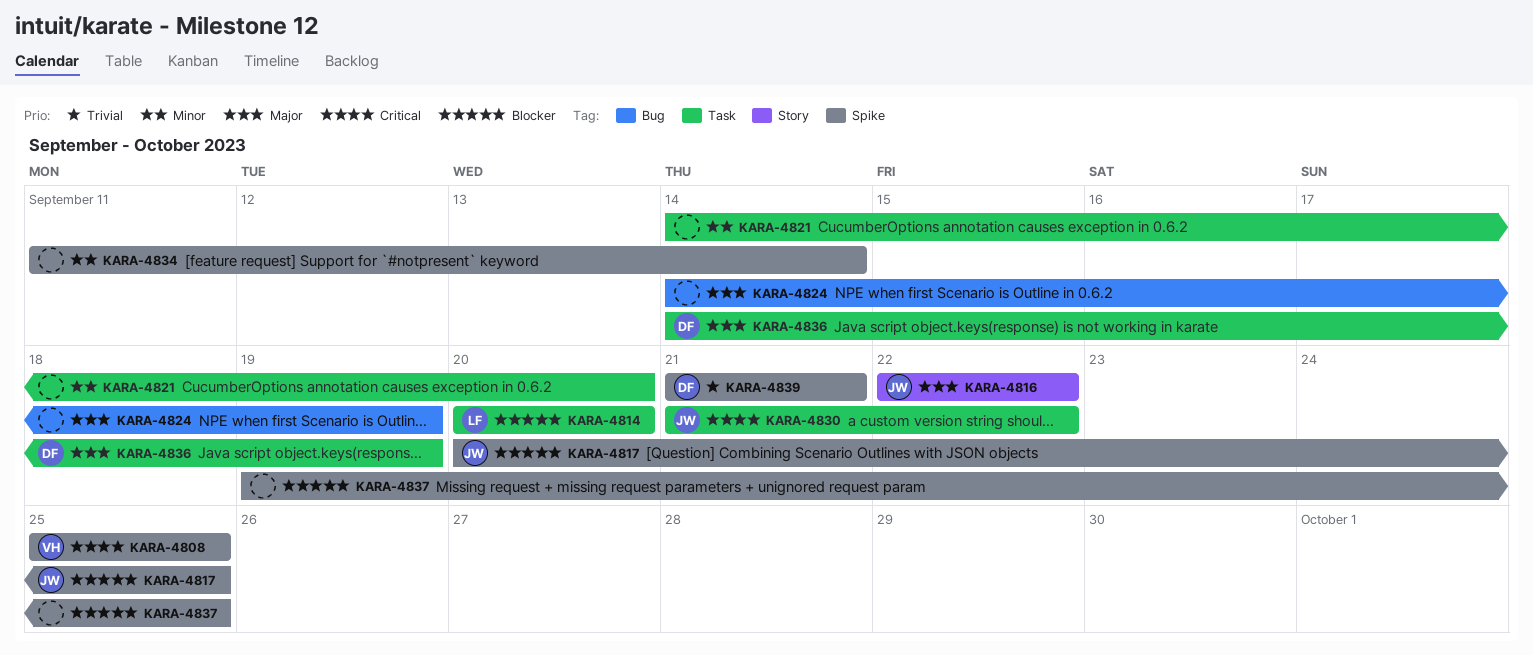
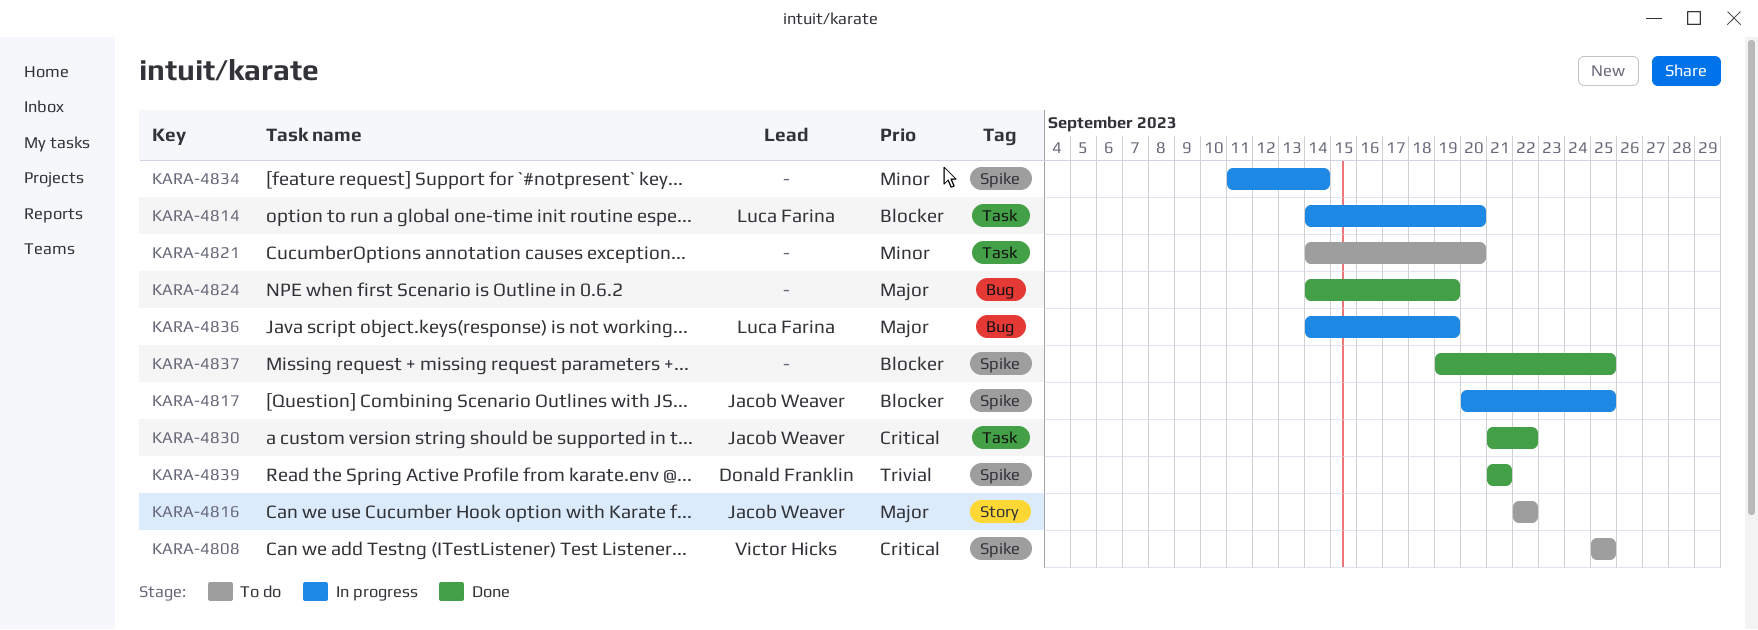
KARA-4814, start: Sep 20 -> Sep 14
KARA-4836, owner: Donald Franklin -> Luca Farina
KARA-4836, label: Task -> Bug

